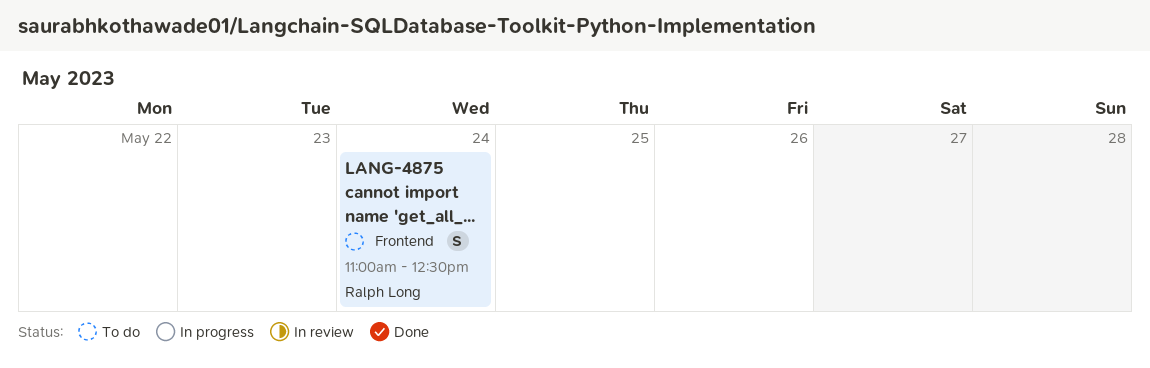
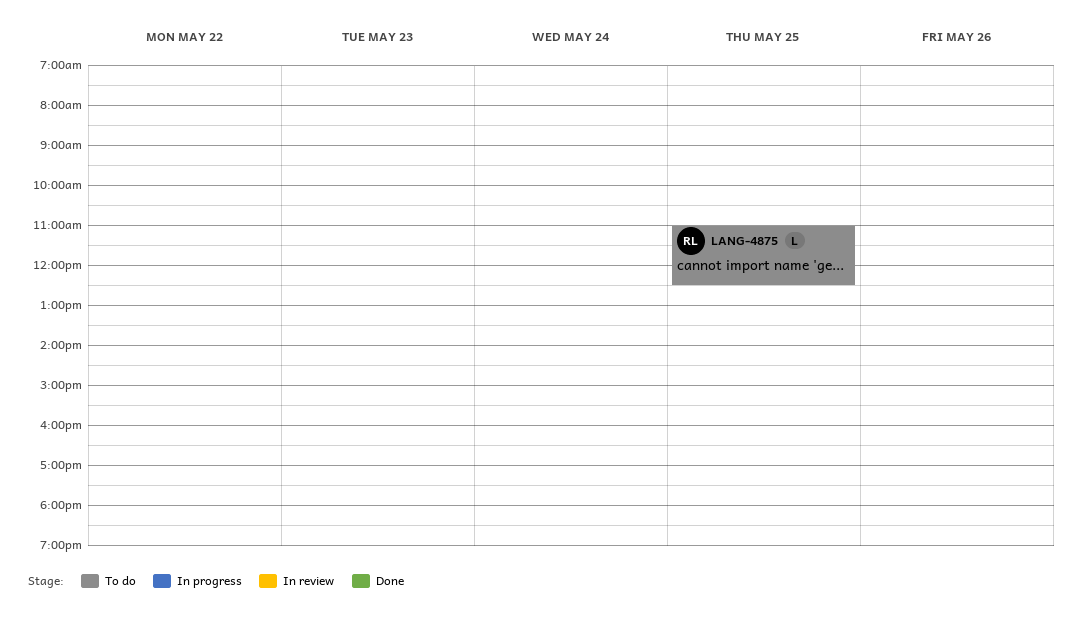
LANG-4875, estimate: S -> L
LANG-4875, day: May 24 -> May 25

